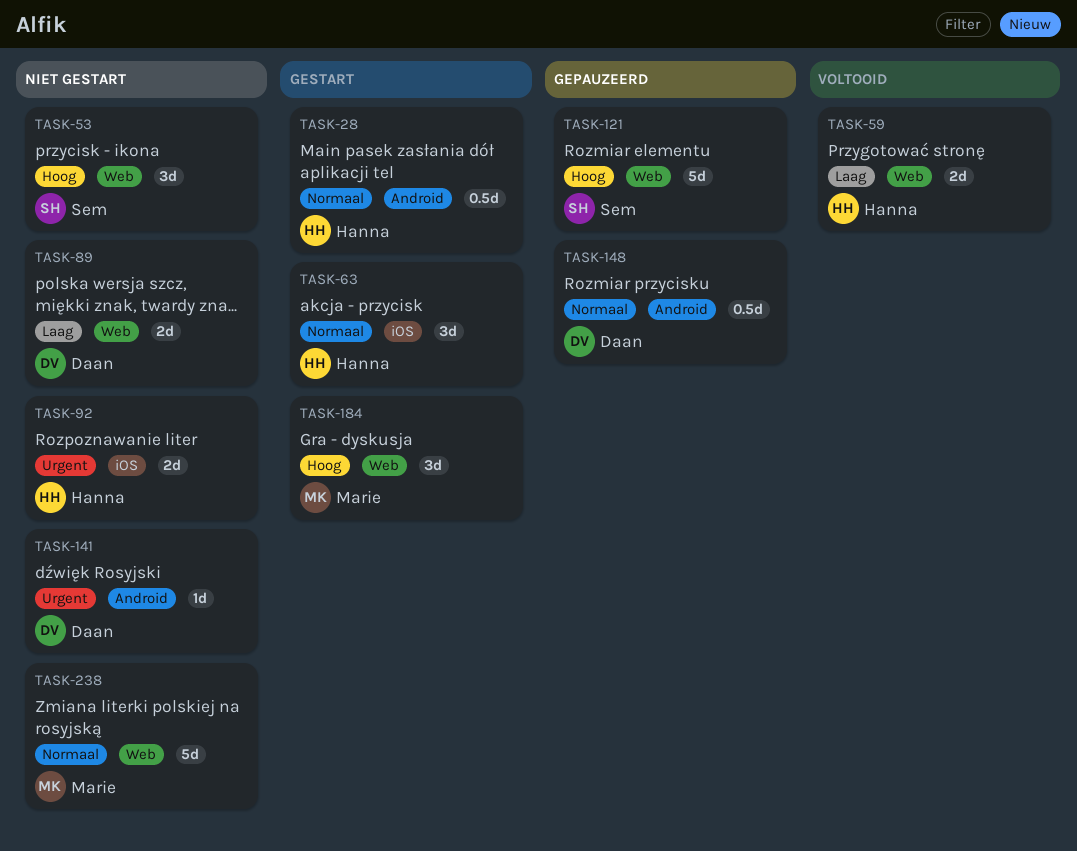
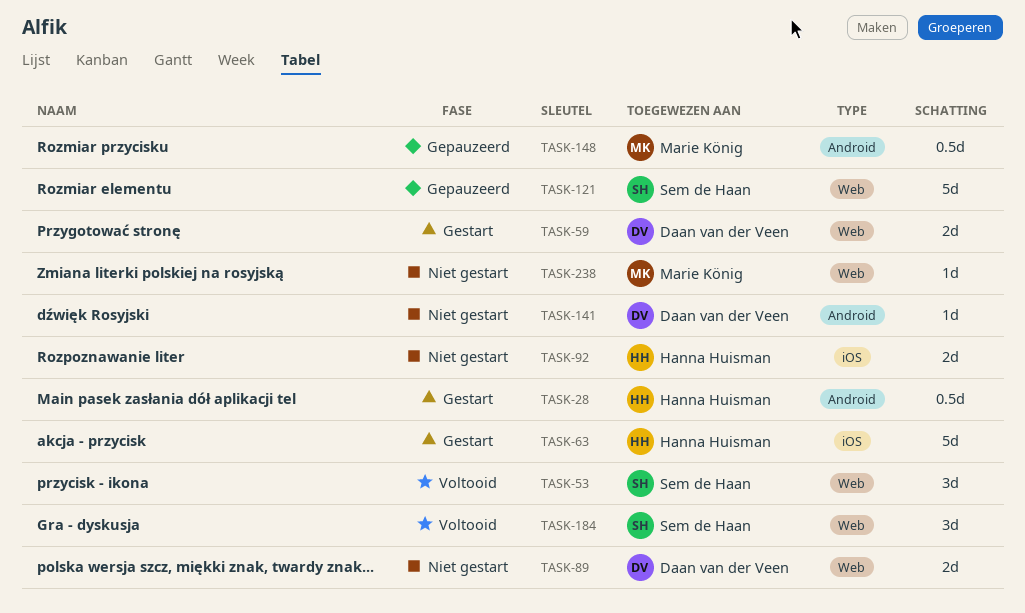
TASK-53, status: Niet gestart -> Voltooid
TASK-59, status: Voltooid -> Gestart
TASK-59, owner: Hanna Huisman -> Daan van der Veen
TASK-63, estimate: 3d -> 5d
TASK-148, owner: Daan van der Veen -> Marie König
TASK-184, status: Gestart -> Voltooid
TASK-184, owner: Marie König -> Sem de Haan
TASK-238, estimate: 5d -> 1d

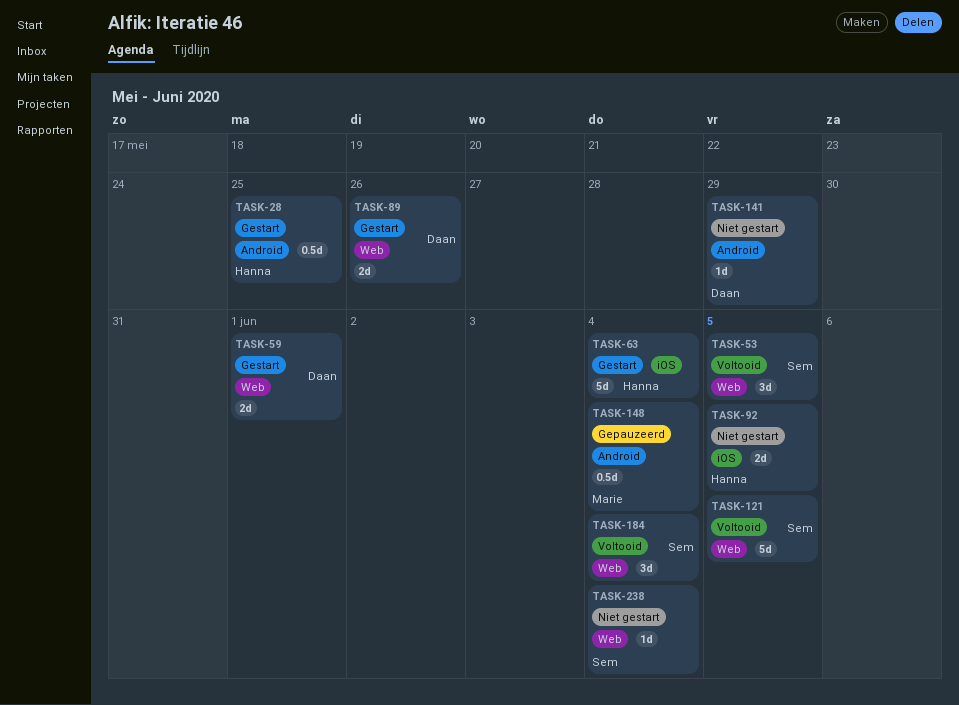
TASK-89, status: Niet gestart -> Gestart
TASK-121, status: Gepauzeerd -> Voltooid
TASK-238, owner: Marie König -> Sem de Haan

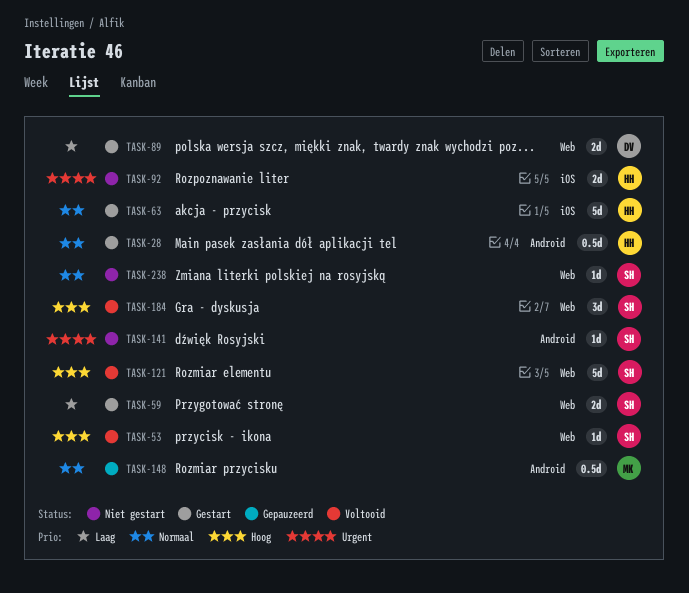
TASK-53, estimate: 3d -> 1d
TASK-59, owner: Daan -> Sem
TASK-141, owner: Daan -> Sem

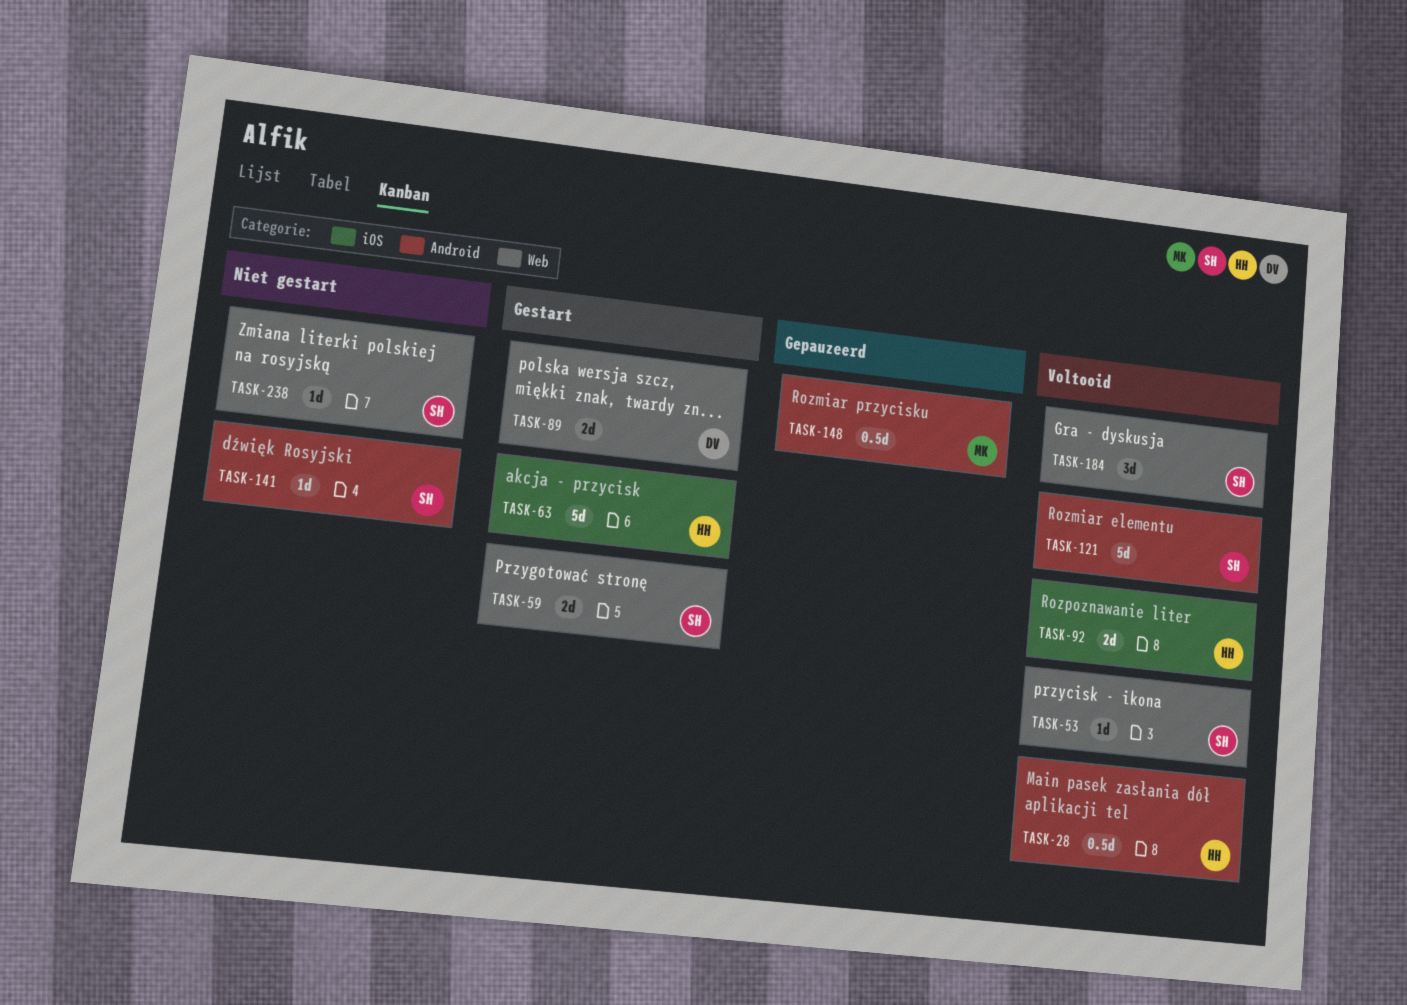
TASK-28, status: Gestart -> Voltooid
TASK-92, status: Niet gestart -> Voltooid
TASK-121, label: Web -> Android

